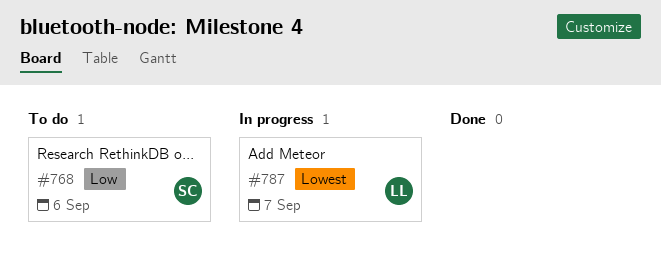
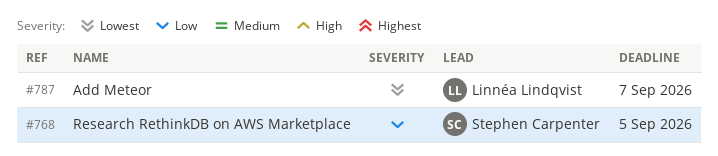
#768, due: Sep 6 -> Sep 5

